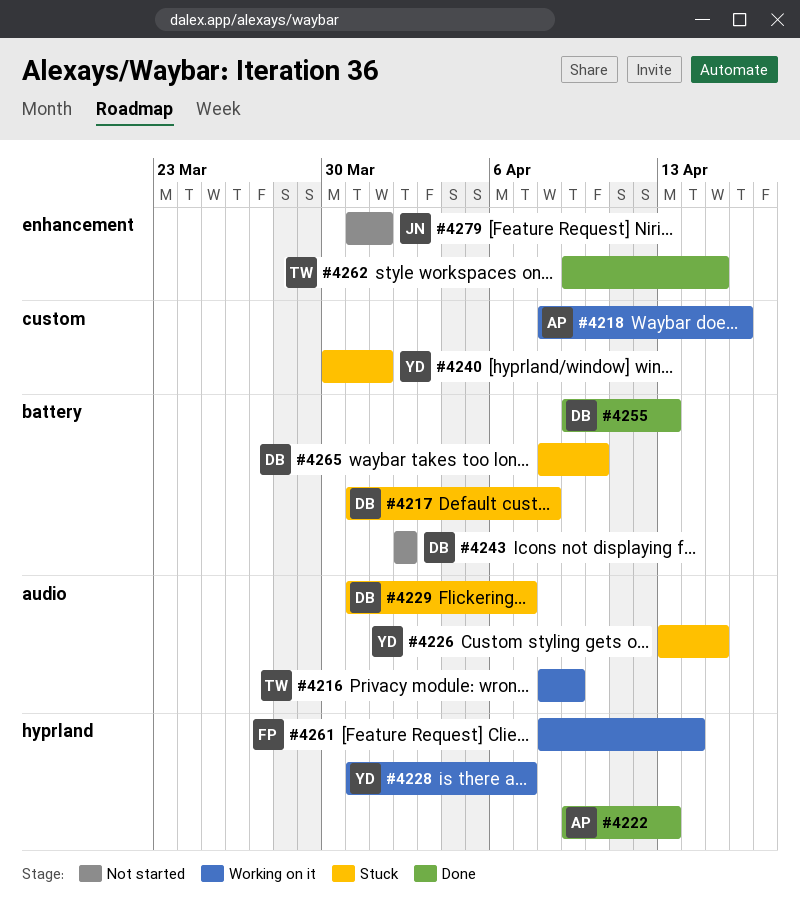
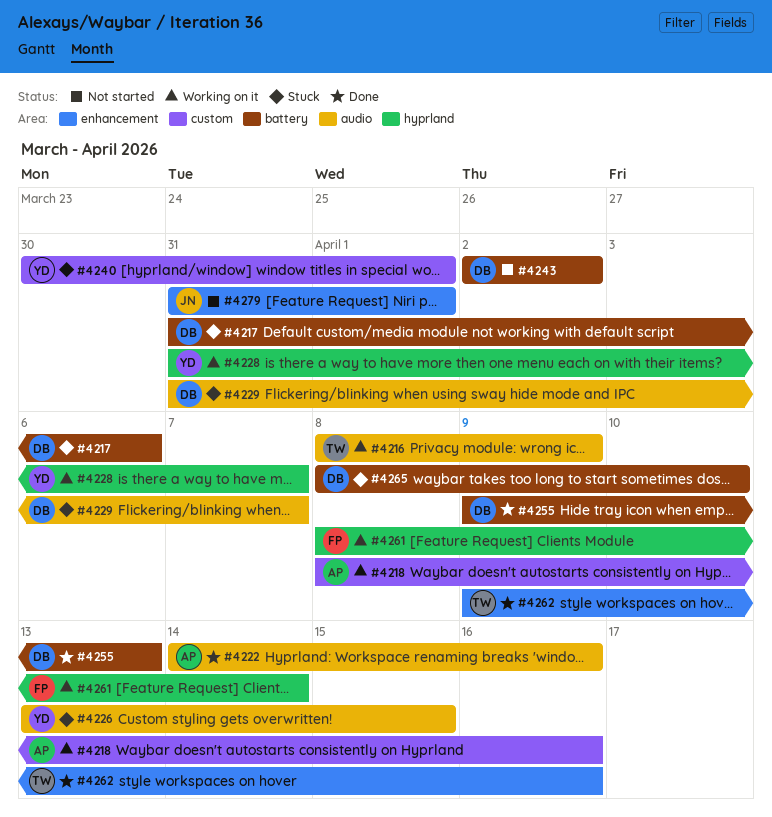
#4217, due: Apr 8 -> Apr 6
#4222, label: hyprland -> audio
#4222, start: Apr 9 -> Apr 14
#4222, due: Apr 13 -> Apr 16
#4262, due: Apr 15 -> Apr 16

